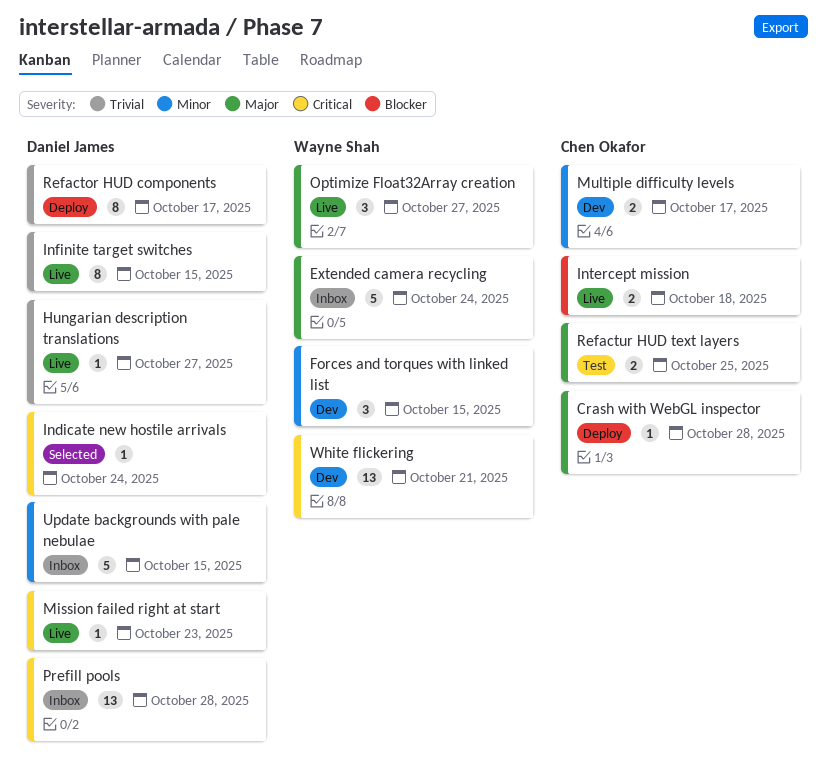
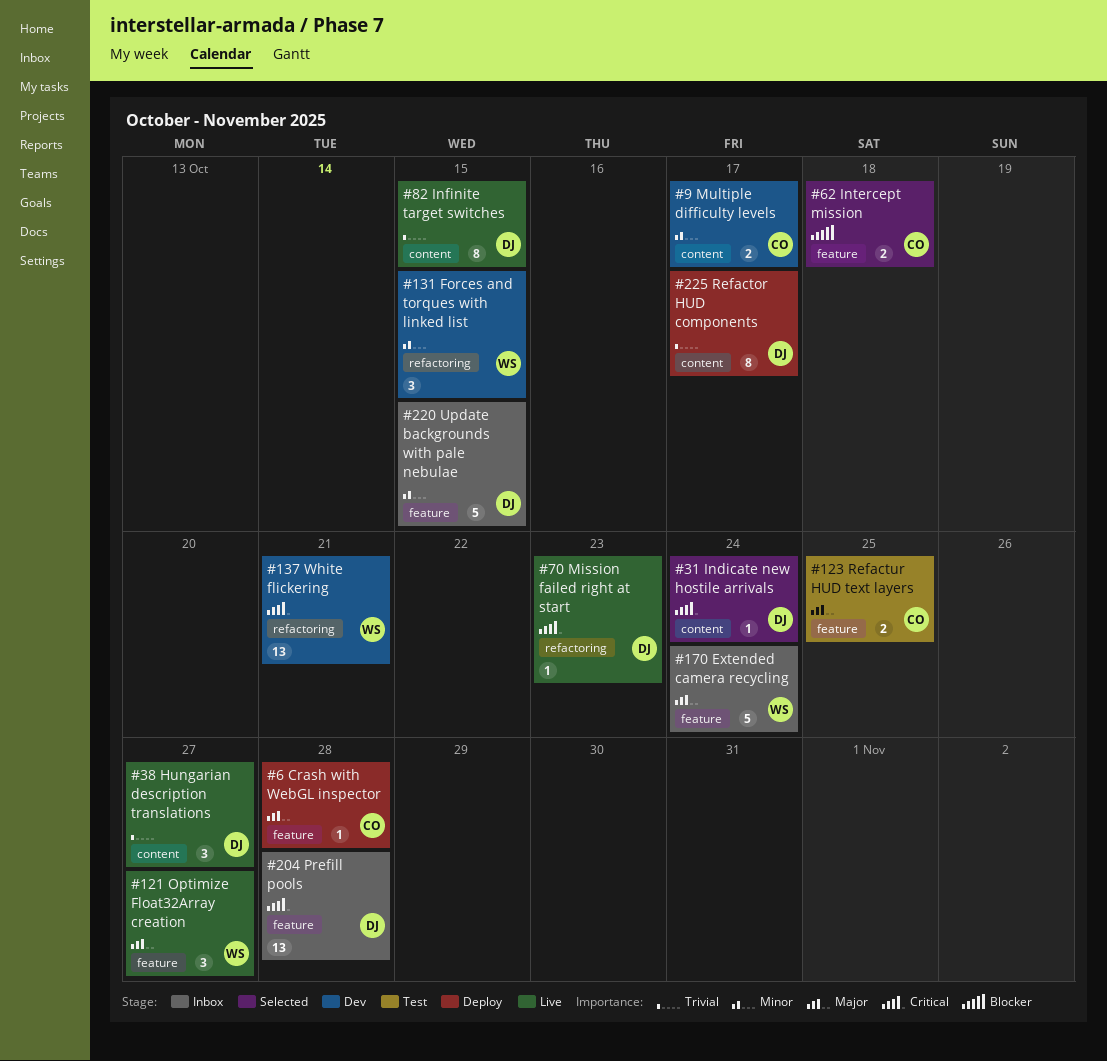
Hungarian description translations, estimate: 1 -> 3
Intercept mission, status: Live -> Selected

